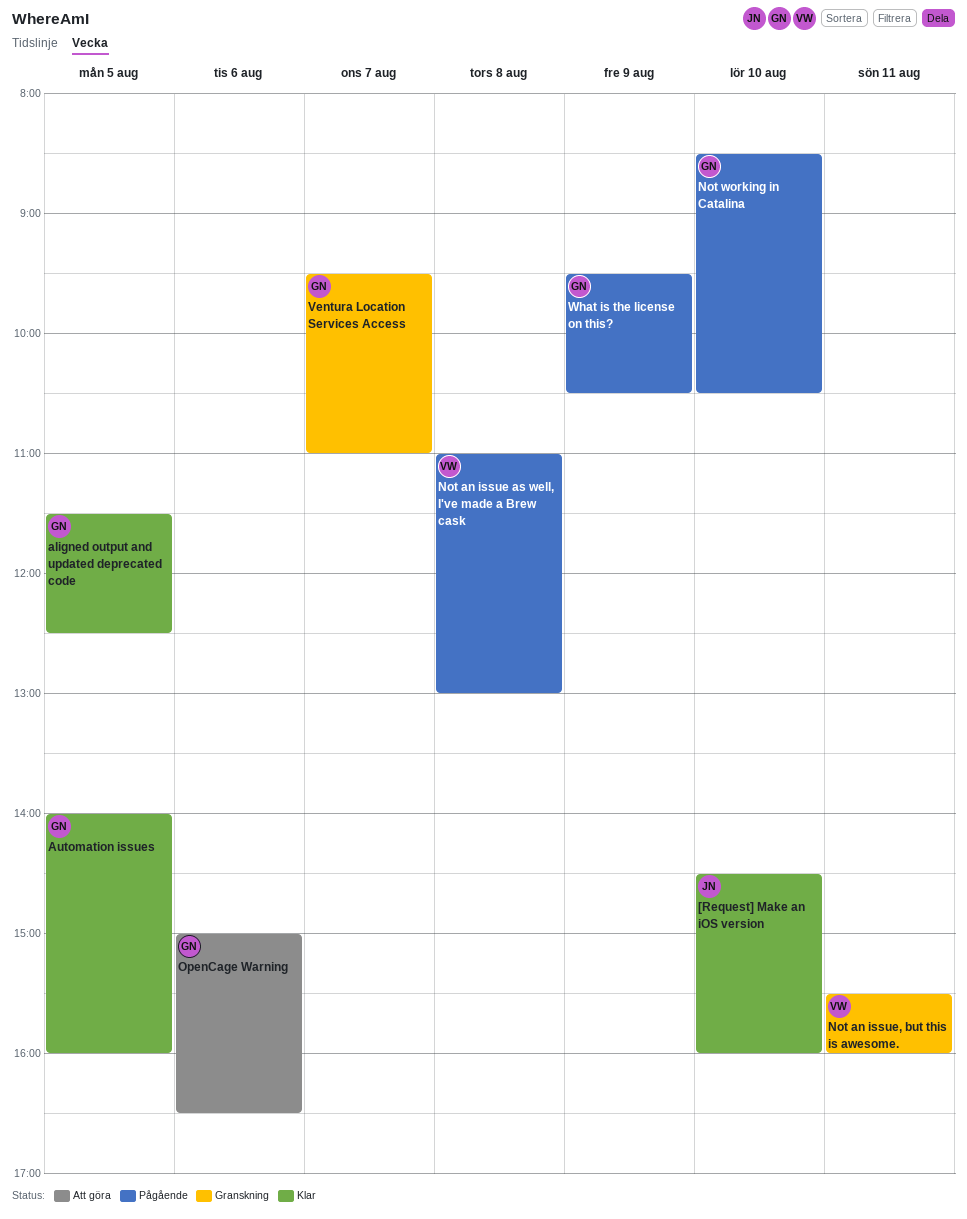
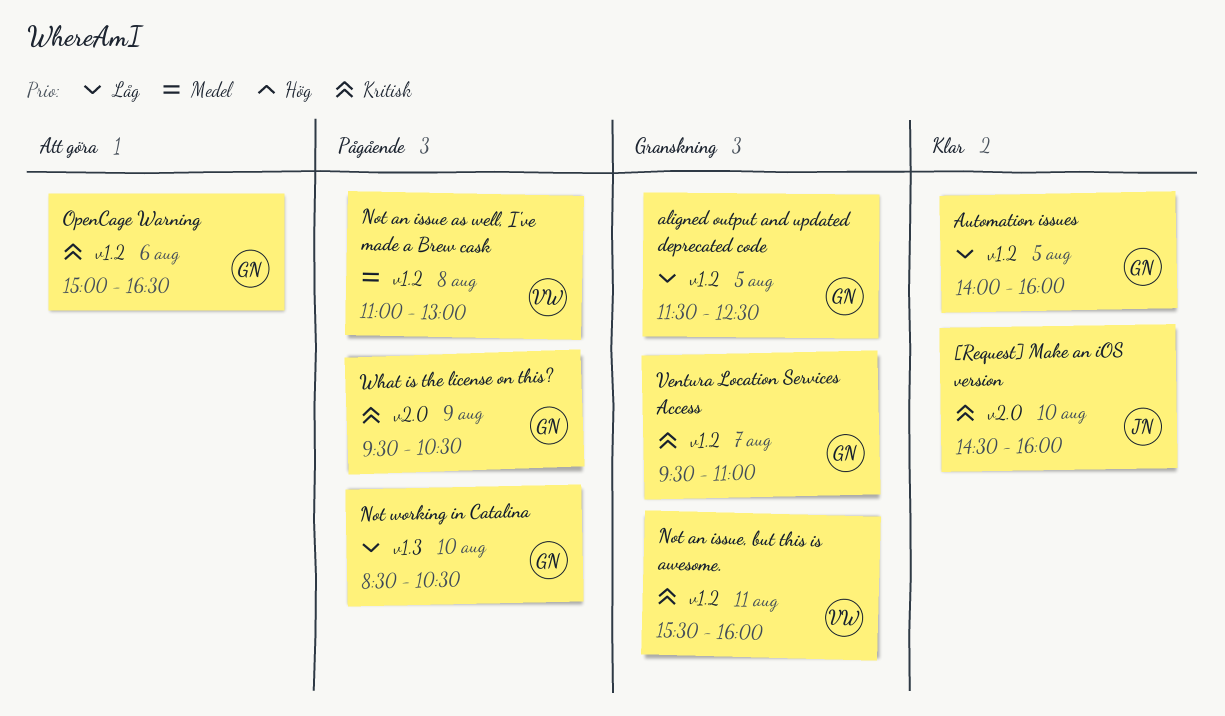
aligned output and updated deprecated code, status: Klar -> Granskning

